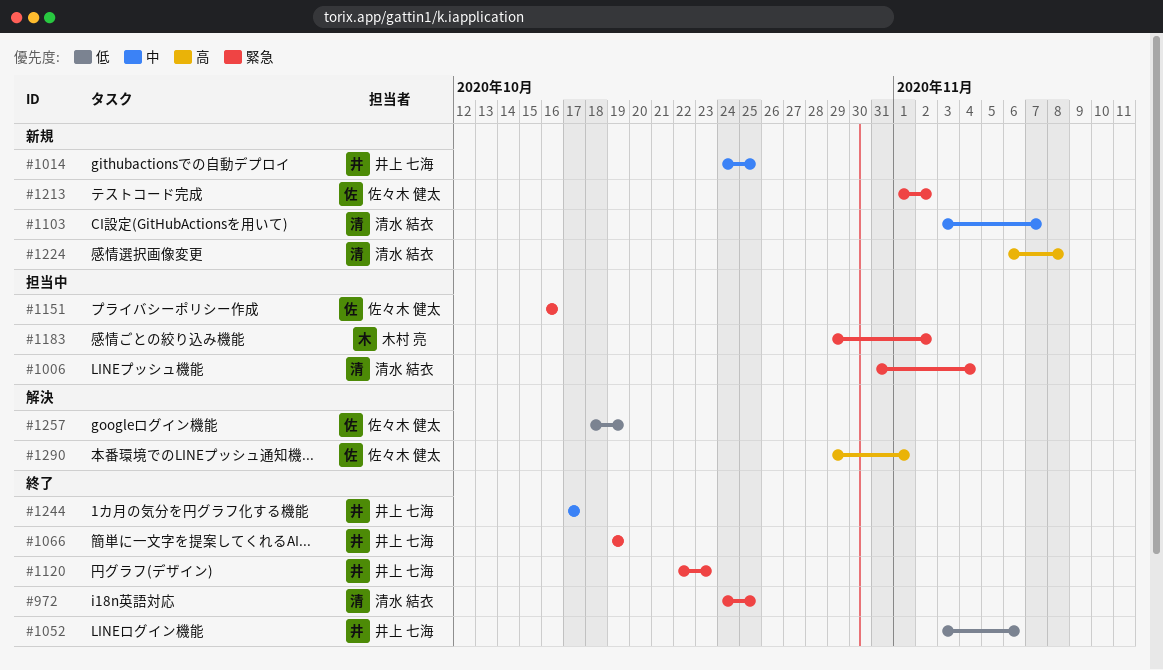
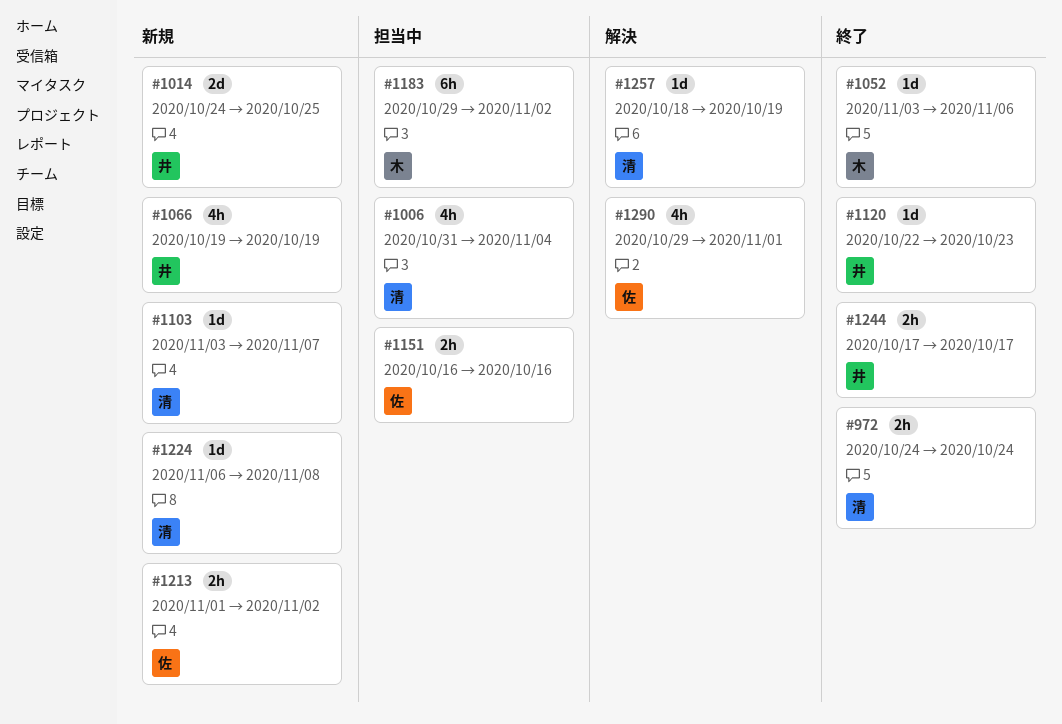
#972, due: Oct 25 -> Oct 24
#1052, owner: 井上 七海 -> 木村 亮
#1066, status: 終了 -> 新規
#1257, owner: 佐々木 健太 -> 清水 結衣

